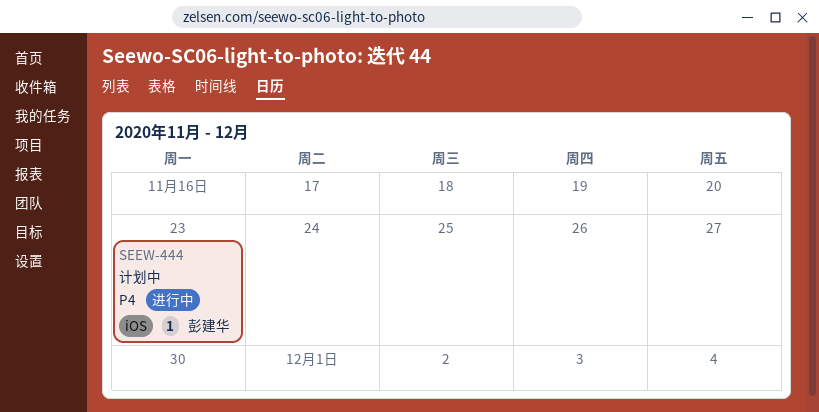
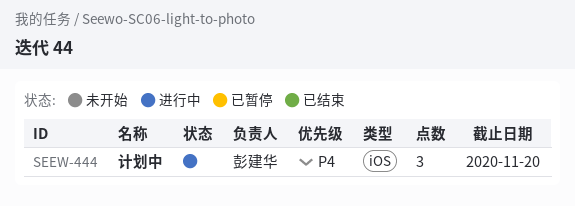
SEEW-444, estimate: 1 -> 3
SEEW-444, due: Nov 23 -> Nov 20

